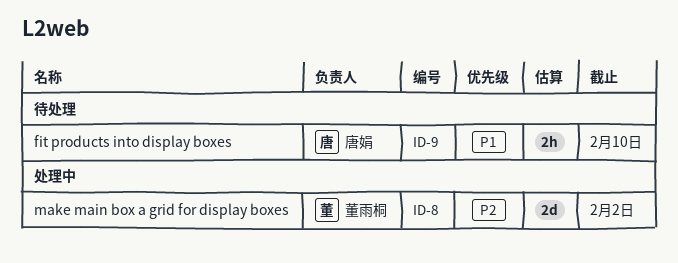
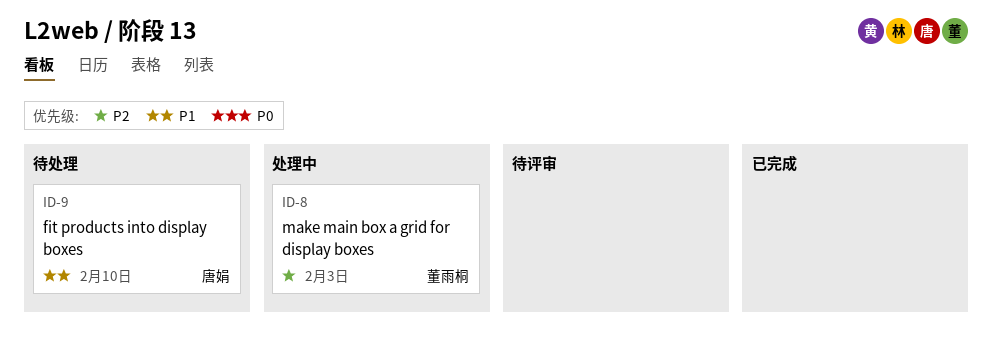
ID-8, due: Feb 2 -> Feb 3

